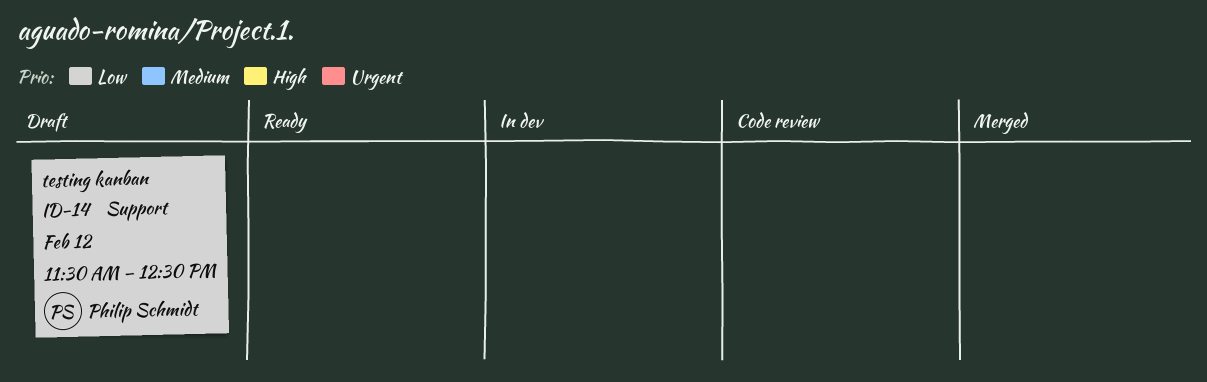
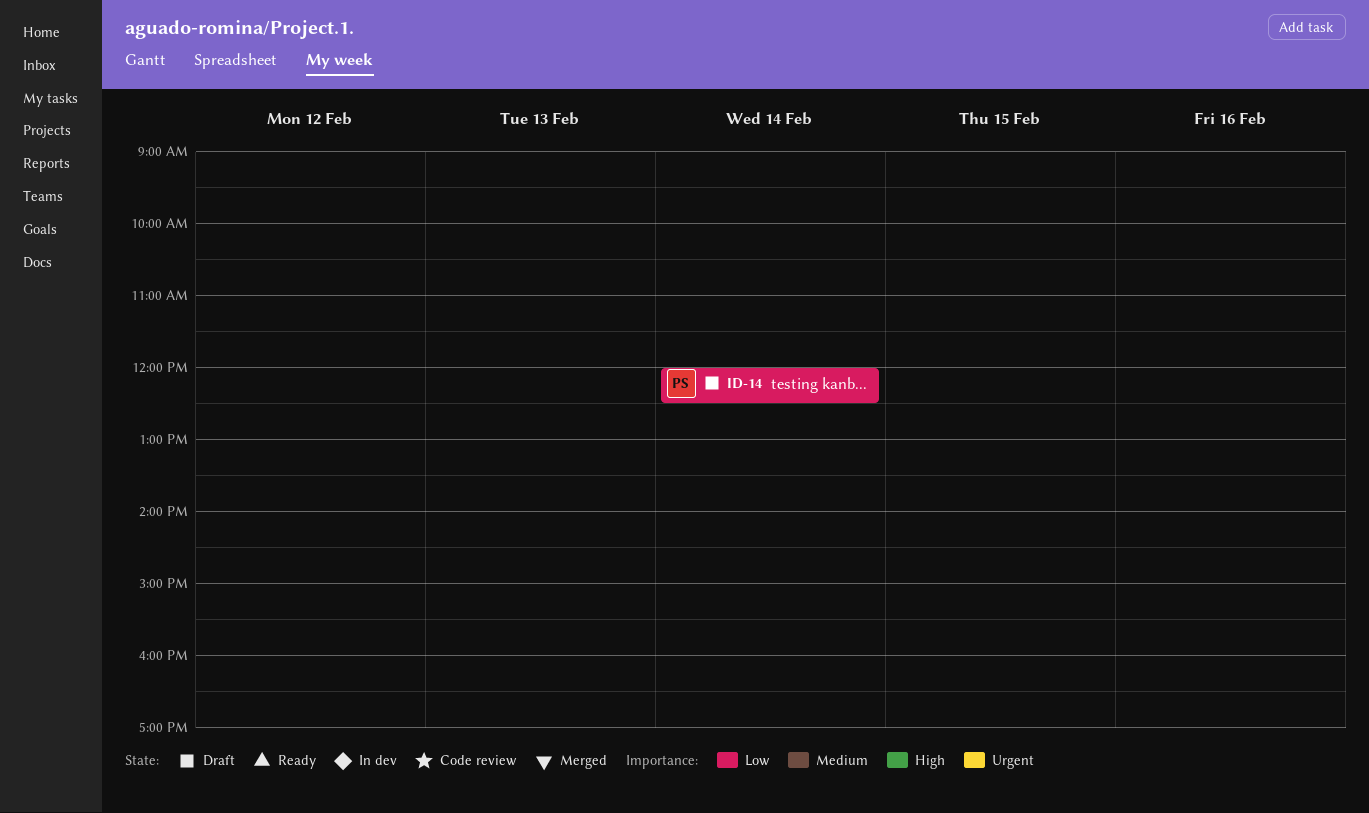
ID-14, day: Feb 12 -> Feb 14
ID-14, begins: 11:30 -> 12:00

